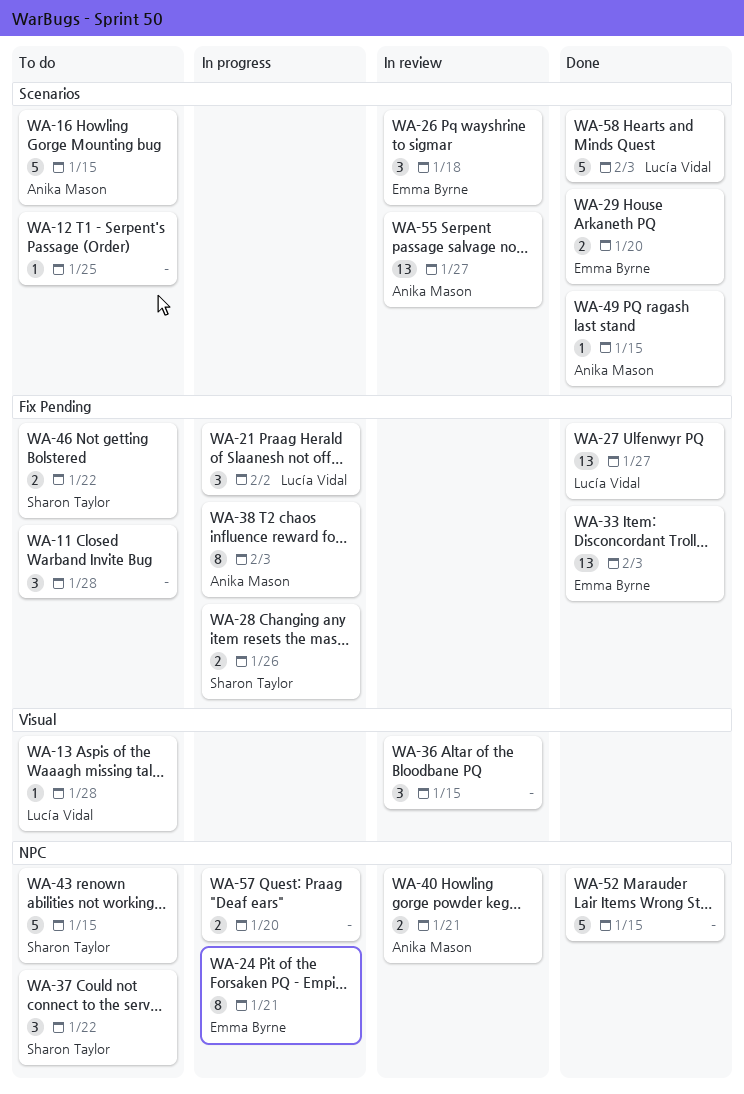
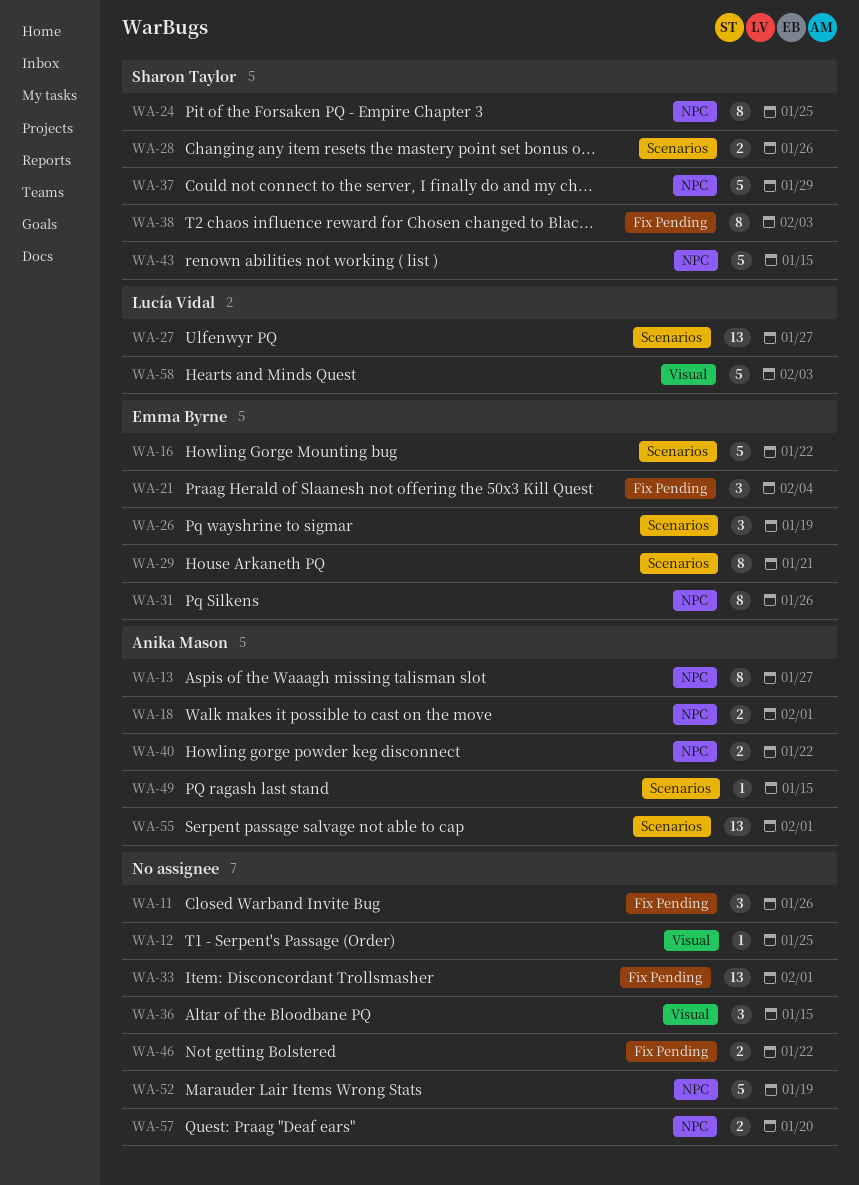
WA-11, due: Jan 28 -> Jan 26
WA-12, label: Scenarios -> Visual
WA-13, owner: Lucía Vidal -> Anika Mason
WA-13, label: Visual -> NPC
WA-13, estimate: 1 -> 8
WA-13, due: Jan 28 -> Jan 27
WA-16, owner: Anika Mason -> Emma Byrne
WA-16, due: Jan 15 -> Jan 22
WA-18: none -> present
WA-21, owner: Lucía Vidal -> Emma Byrne
WA-21, due: Feb 2 -> Feb 4
WA-24, owner: Emma Byrne -> Sharon Taylor
WA-24, due: Jan 21 -> Jan 25
WA-26, due: Jan 18 -> Jan 19
WA-27, label: Fix Pending -> Scenarios
WA-28, label: Fix Pending -> Scenarios
WA-29, estimate: 2 -> 8
WA-29, due: Jan 20 -> Jan 21
WA-31: none -> present
WA-33, owner: Emma Byrne -> none
WA-33, due: Feb 3 -> Feb 1
WA-37, estimate: 3 -> 5
WA-37, due: Jan 22 -> Jan 29
WA-38, owner: Anika Mason -> Sharon Taylor
WA-40, due: Jan 21 -> Jan 22
WA-46, owner: Sharon Taylor -> none
WA-52, due: Jan 15 -> Jan 19
WA-55, due: Jan 27 -> Feb 1
WA-58, label: Scenarios -> Visual

